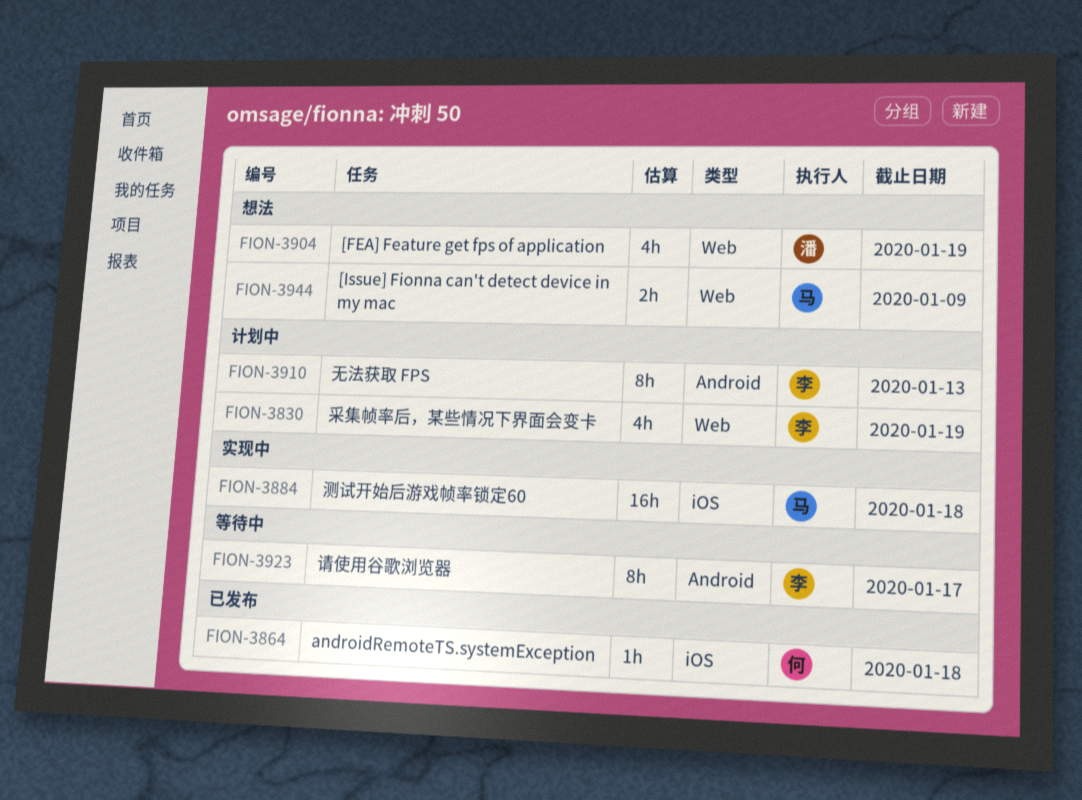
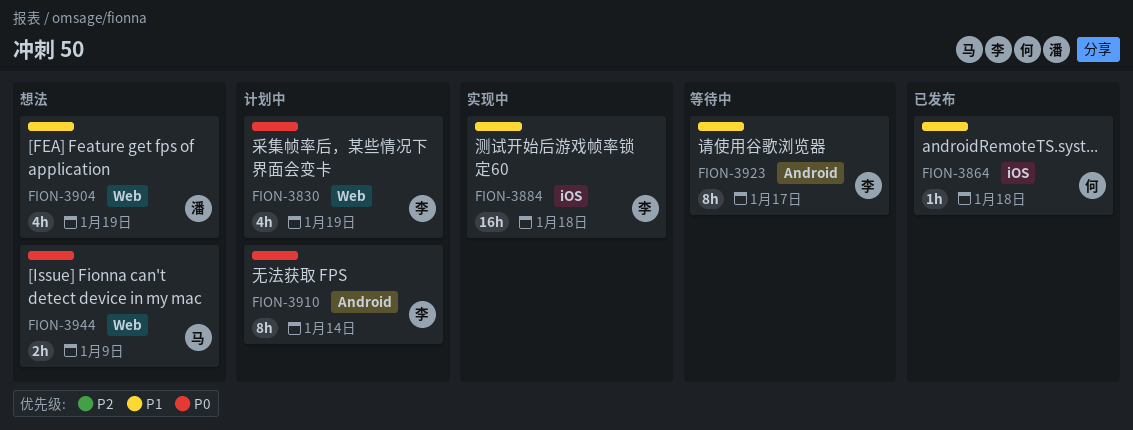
FION-3884, owner: 马 -> 李
FION-3910, due: Jan 13 -> Jan 14

